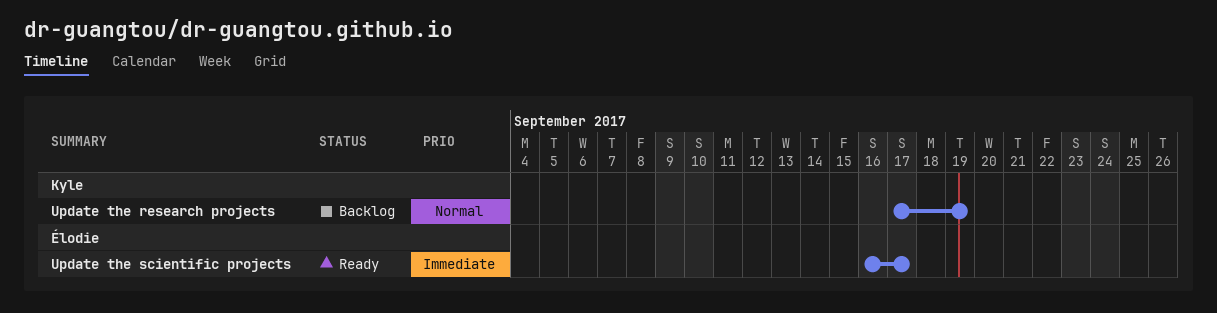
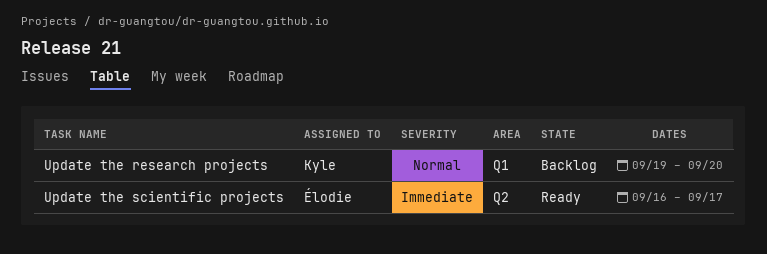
Update the research projects, start: Sep 17 -> Sep 19
Update the research projects, due: Sep 19 -> Sep 20

